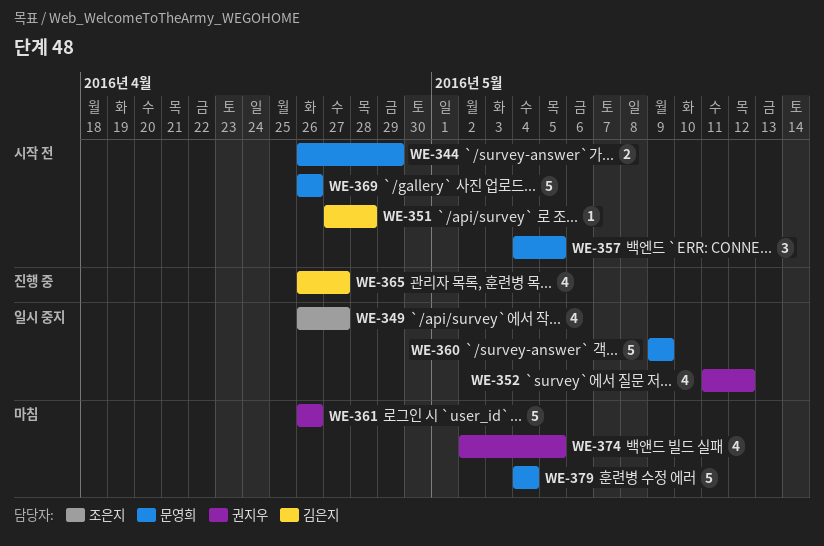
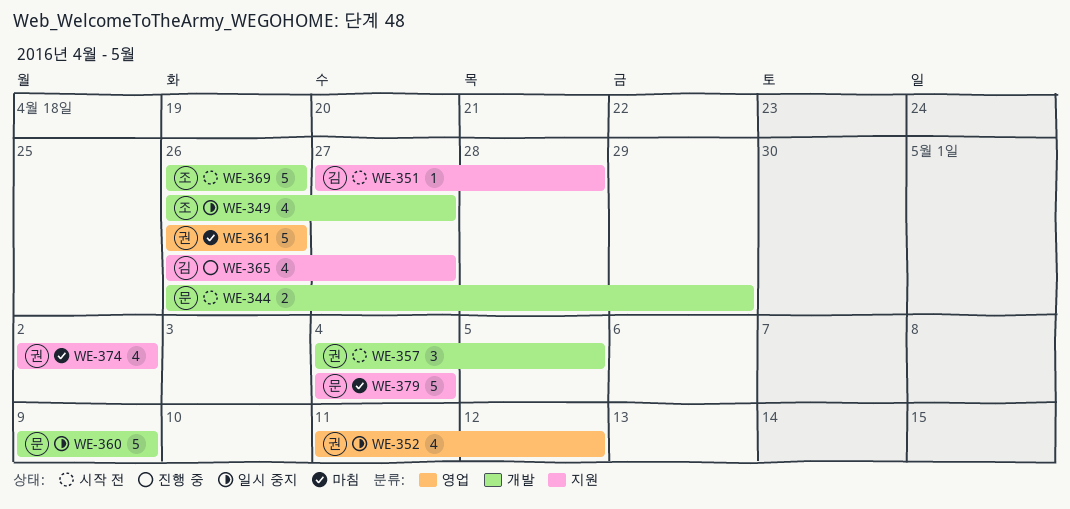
WE-357, owner: 문영희 -> 권지우
WE-369, owner: 문영희 -> 조은지
WE-374, due: May 5 -> May 2

